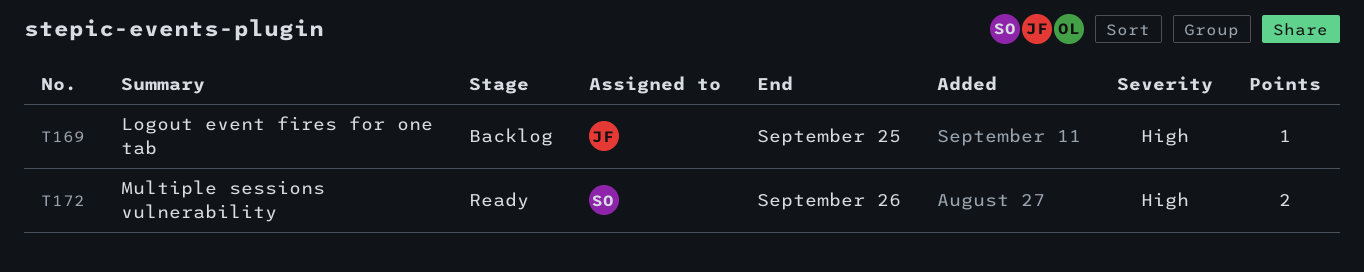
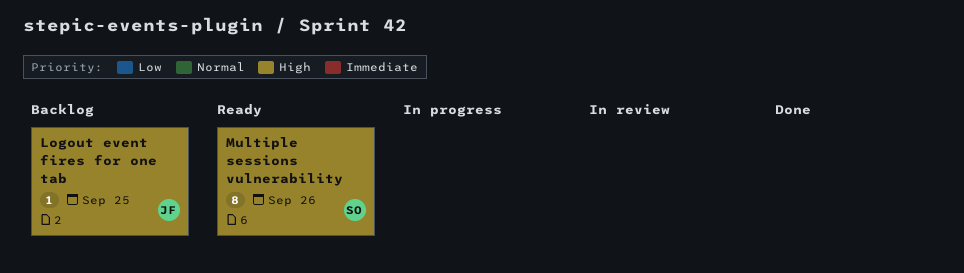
Multiple sessions vulnerability, estimate: 2 -> 8

